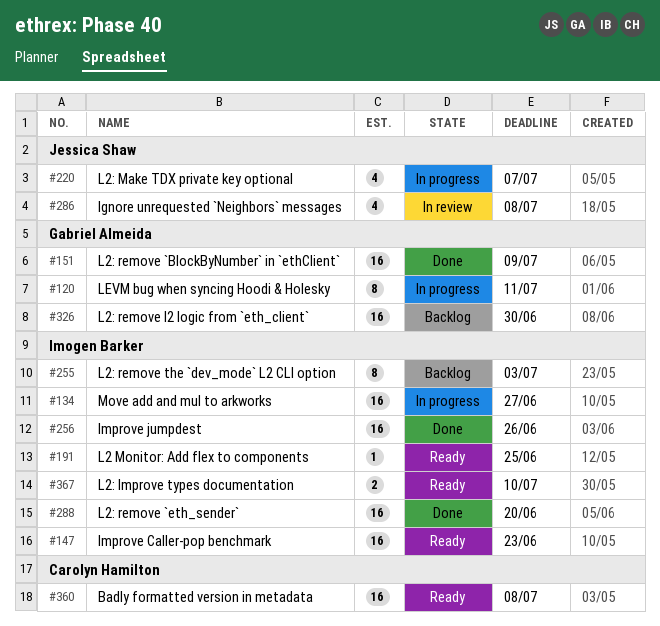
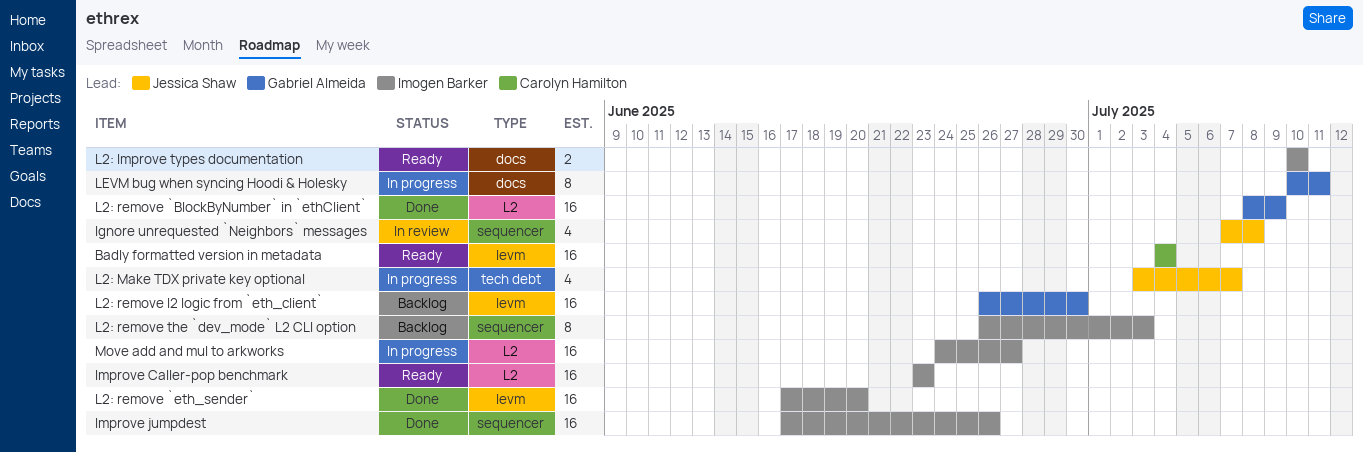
Badly formatted version in metadata, due: Jul 8 -> Jul 4
L2 Monitor: Add flex to components: present -> none

